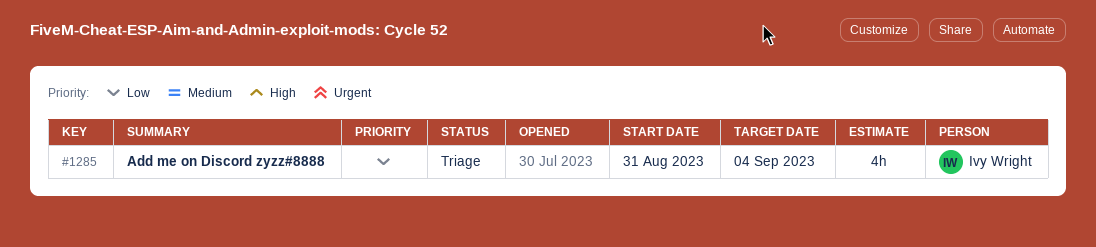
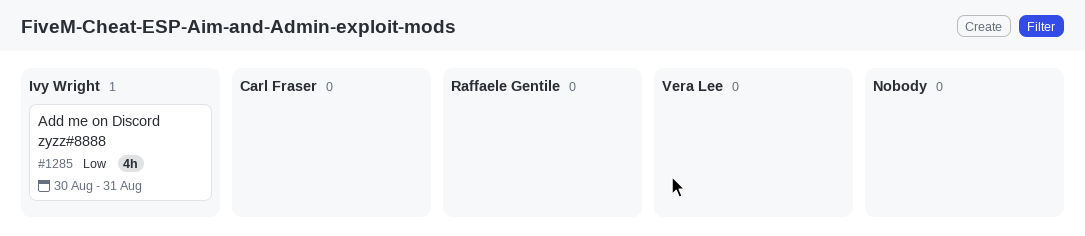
#1285, start: Aug 31 -> Aug 30
#1285, due: Sep 4 -> Aug 31

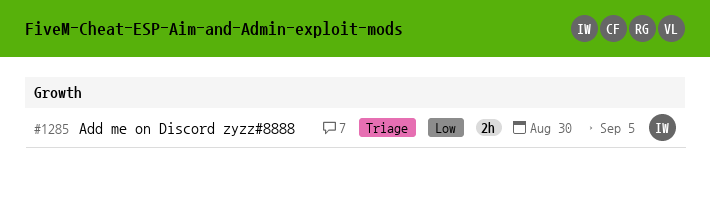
#1285, estimate: 4h -> 2h
#1285, due: Aug 31 -> Sep 5

